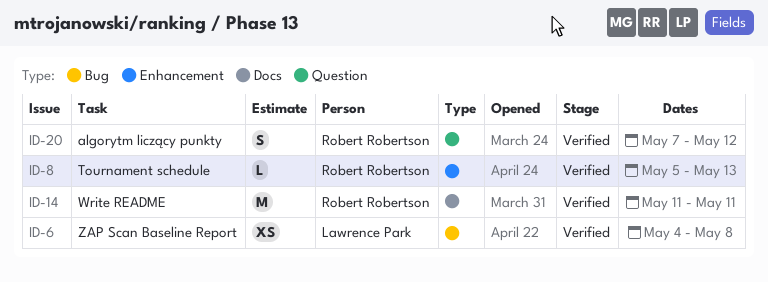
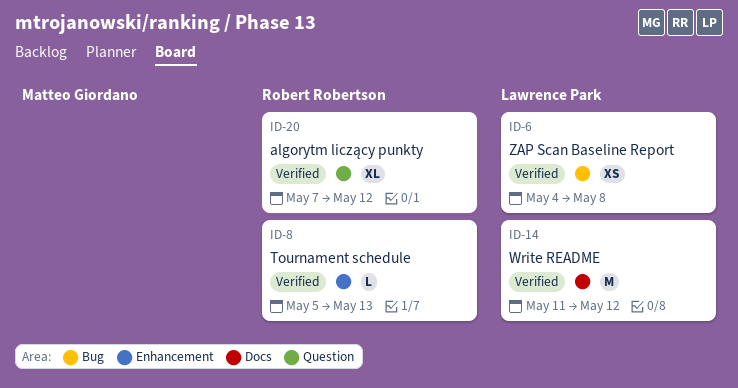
ID-14, owner: Robert Robertson -> Lawrence Park
ID-14, due: May 11 -> May 12
ID-20, estimate: S -> XL

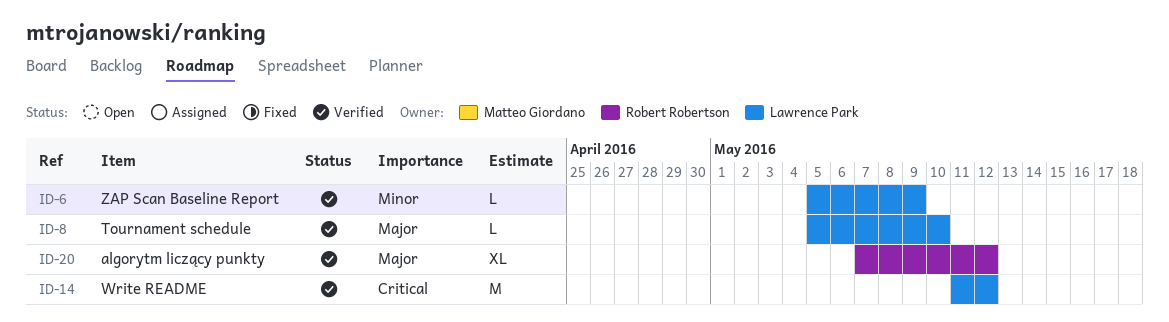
ID-6, estimate: XS -> L
ID-6, start: May 4 -> May 5
ID-6, due: May 8 -> May 9
ID-8, owner: Robert Robertson -> Lawrence Park
ID-8, due: May 13 -> May 10

